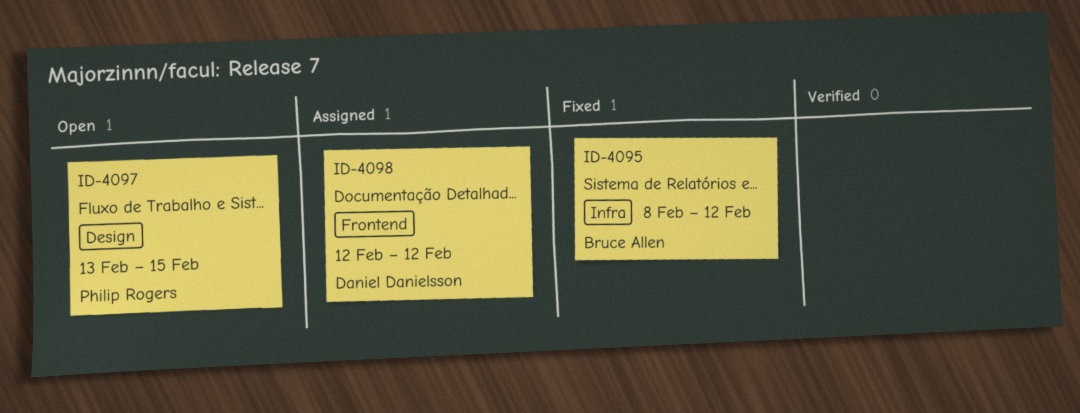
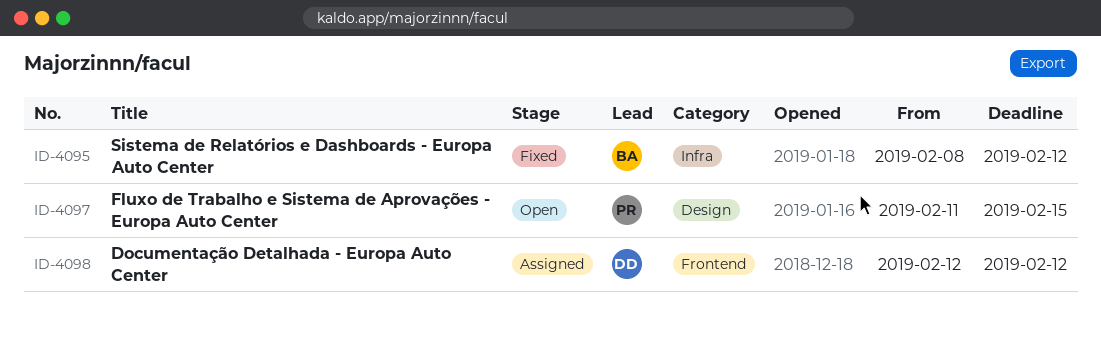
ID-4097, start: Feb 13 -> Feb 11

